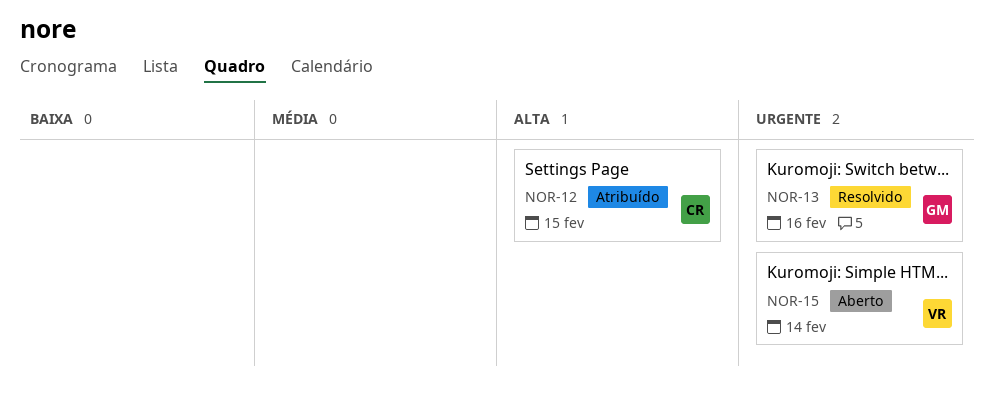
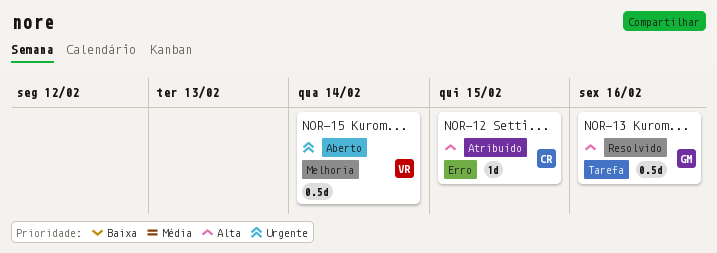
NOR-13, priority: Urgente -> Alta

